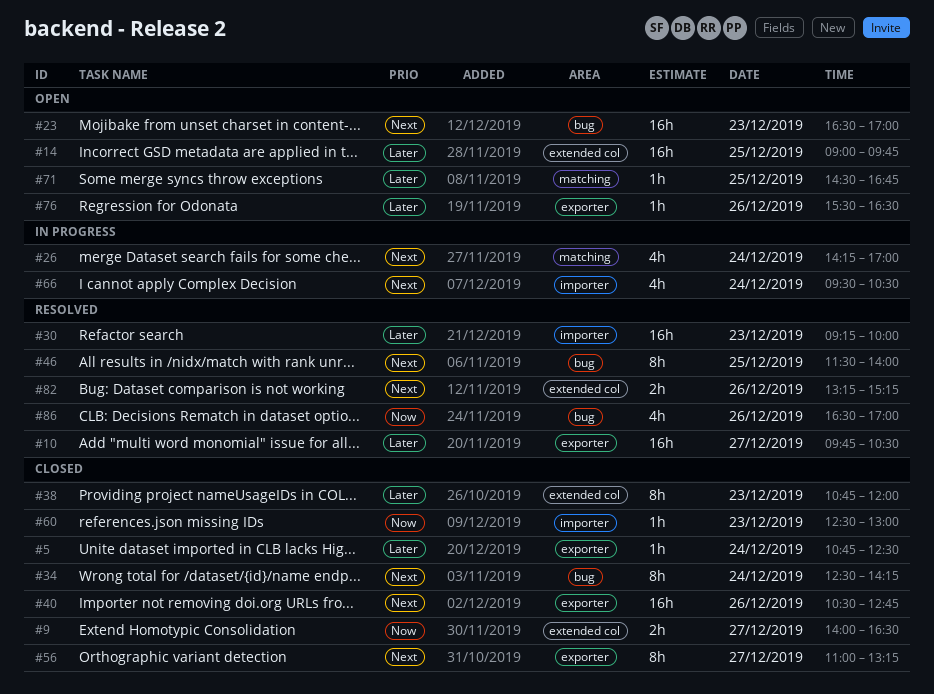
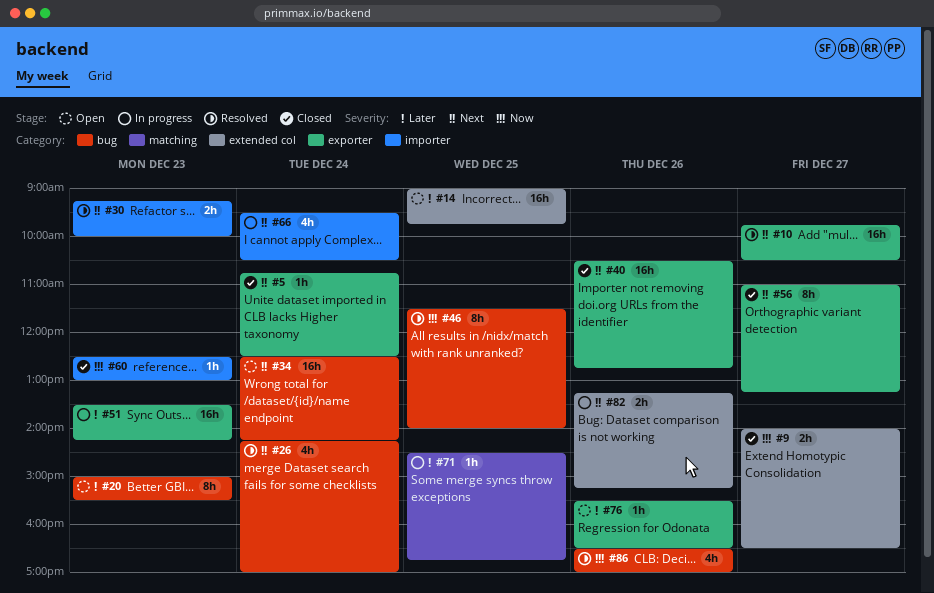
#5, priority: Later -> Next
#10, priority: Later -> Next
#20: none -> present
#23: present -> none
#26, status: In progress -> Resolved
#26, label: matching -> bug
#30, priority: Later -> Next
#30, estimate: 16h -> 2h
#34, status: Closed -> Open
#34, estimate: 8h -> 16h
#38: present -> none
#46, priority: Next -> Now
#51: none -> present
#71, status: Open -> In progress
#82, status: Resolved -> In progress

